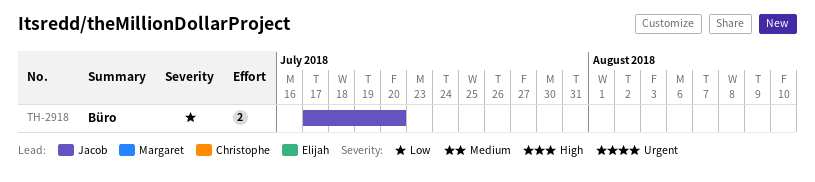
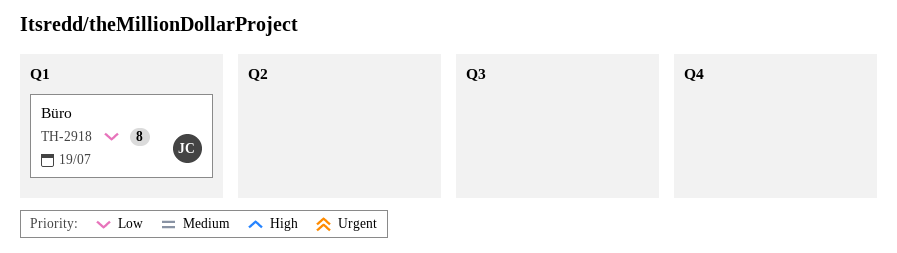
TH-2918, estimate: 2 -> 8
TH-2918, due: Jul 20 -> Jul 19

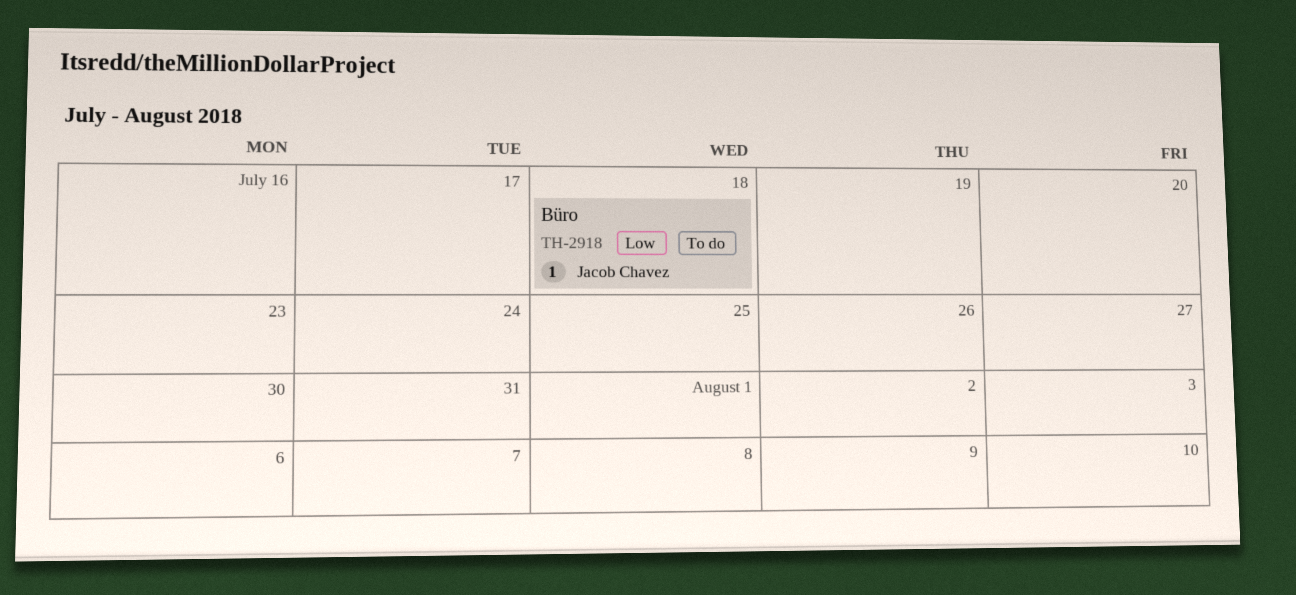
TH-2918, estimate: 8 -> 1
TH-2918, due: Jul 19 -> Jul 18

